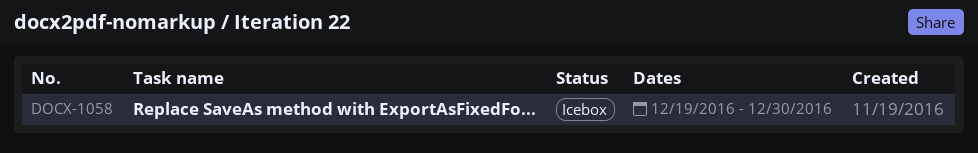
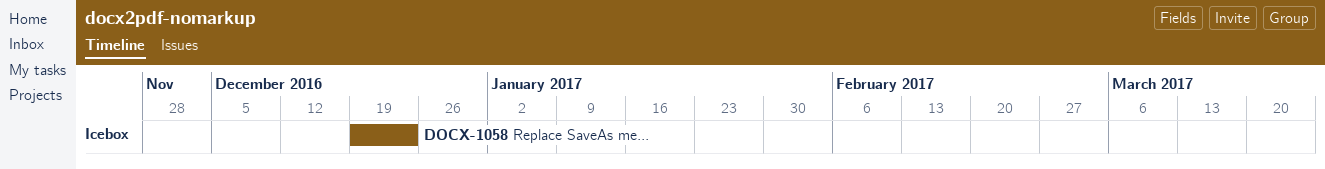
DOCX-1058, due: Dec 30 -> Dec 23

